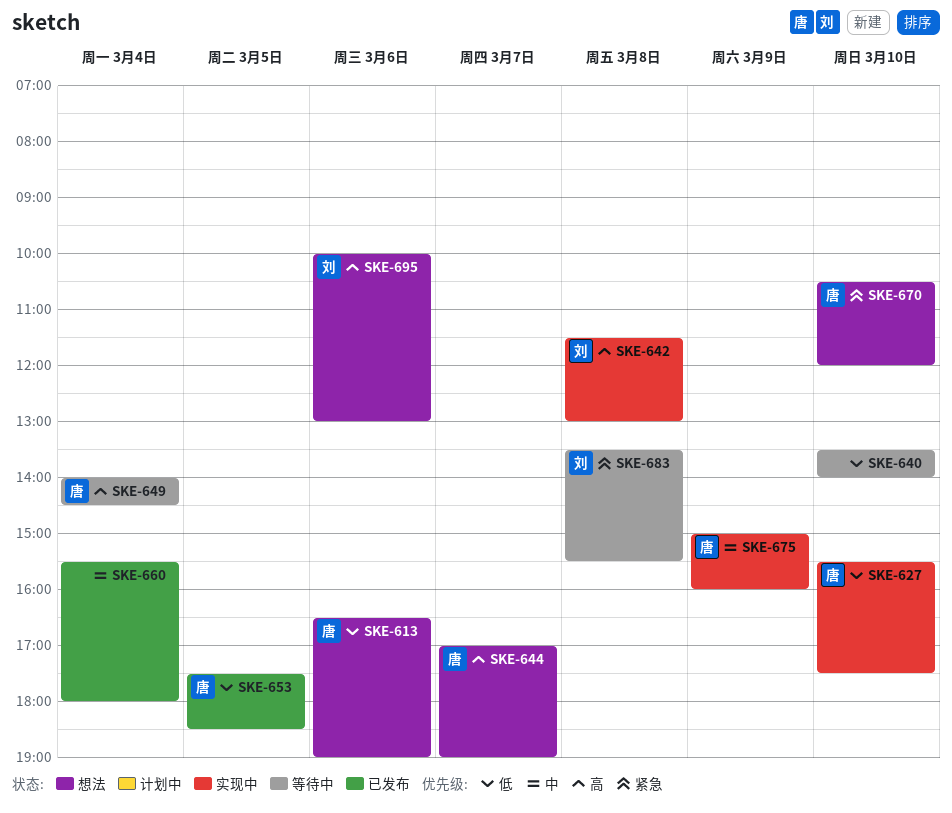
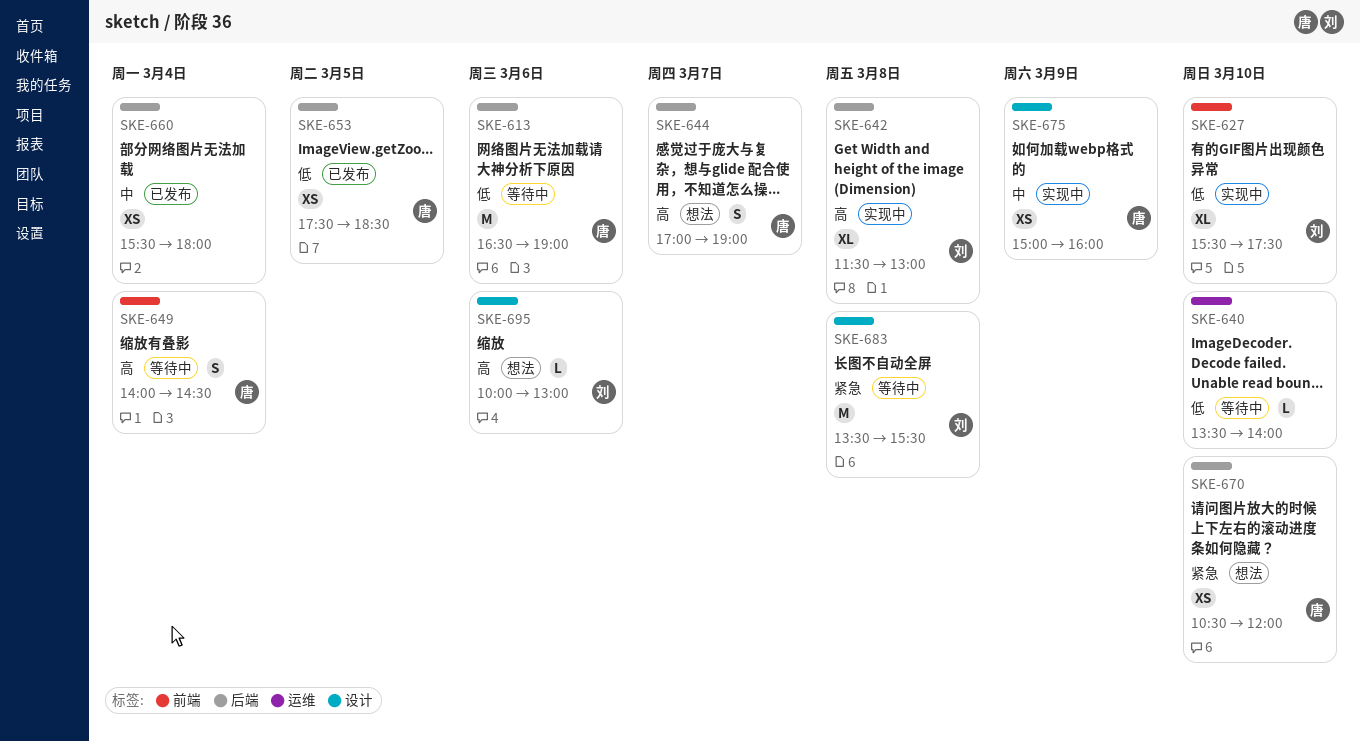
SKE-613, status: 想法 -> 等待中
SKE-627, owner: 唐 -> 刘

